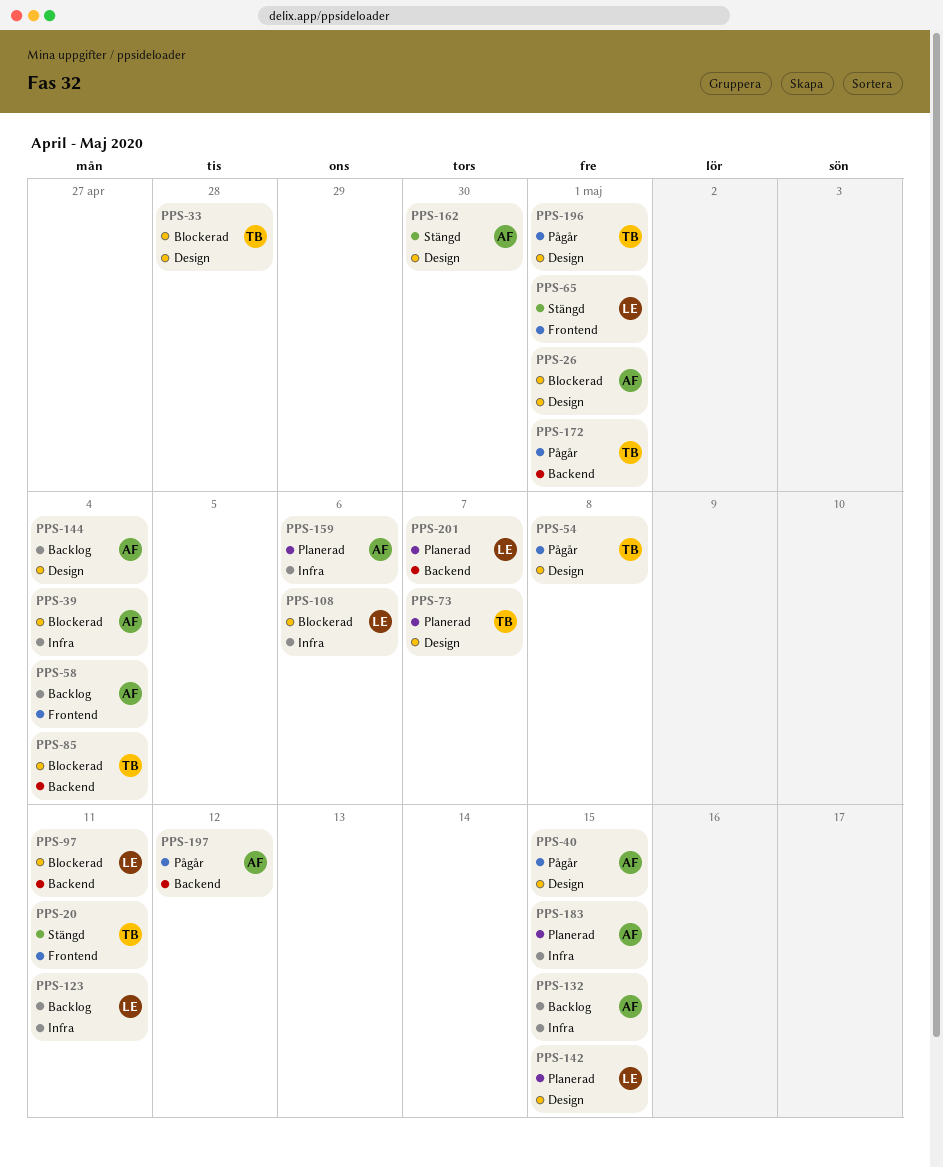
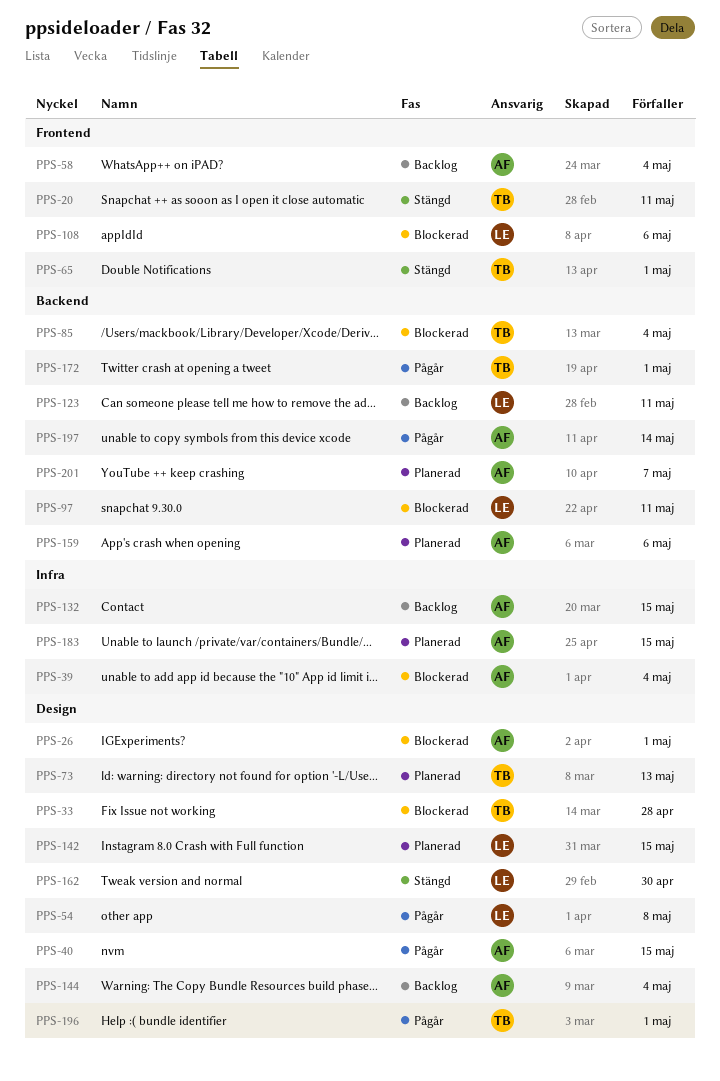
PPS-54, owner: TB -> LE
PPS-65, owner: LE -> TB
PPS-73, due: May 7 -> May 13
PPS-108, label: Infra -> Frontend
PPS-123, label: Infra -> Backend
PPS-159, label: Infra -> Backend
PPS-162, owner: AF -> LE
PPS-197, due: May 12 -> May 14
PPS-201, owner: LE -> AF

